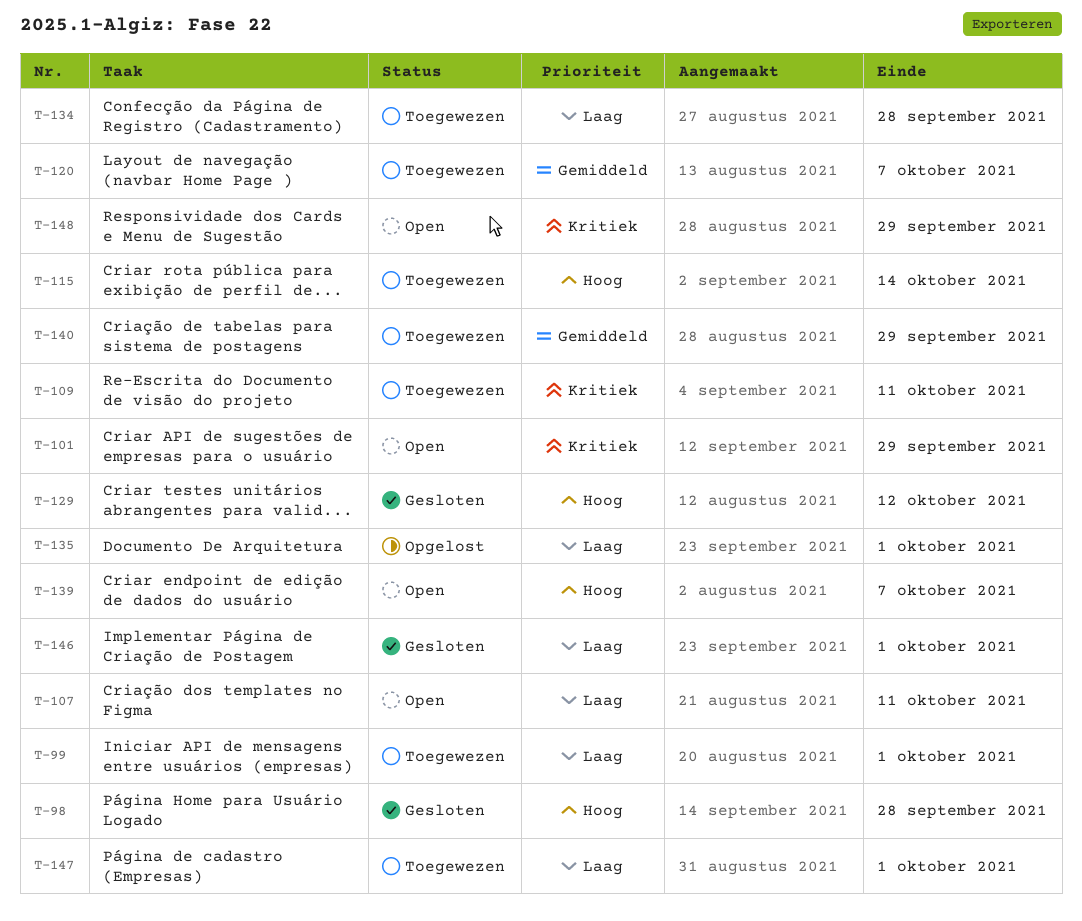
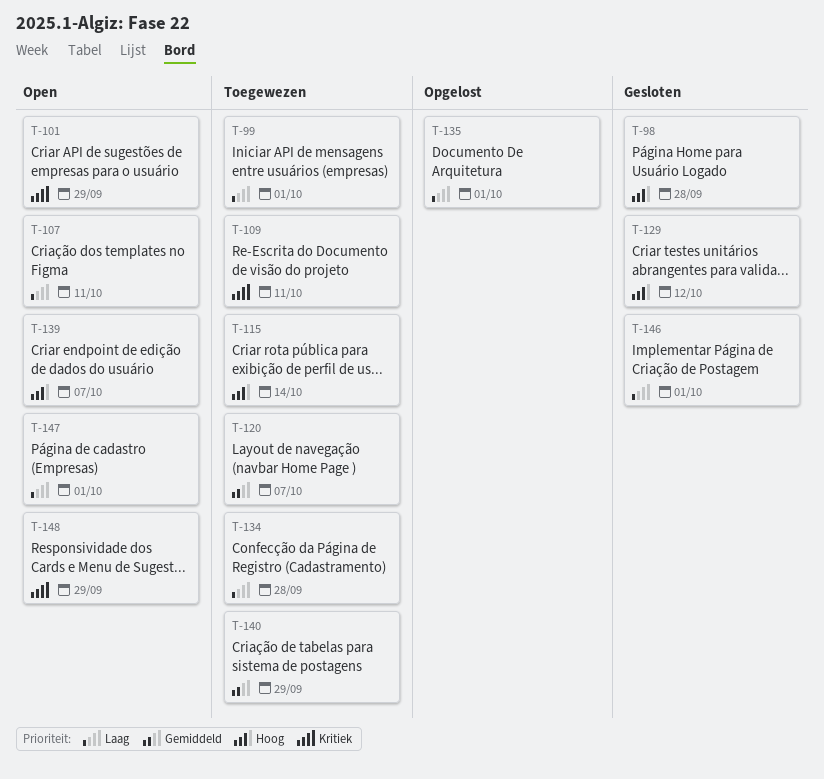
T-147, status: Toegewezen -> Open

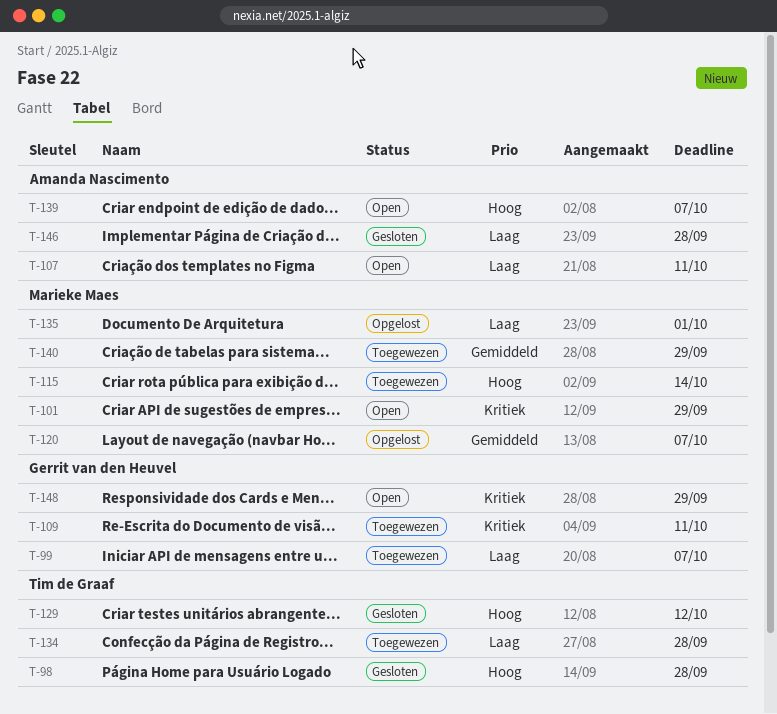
T-99, due: Oct 1 -> Oct 7
T-120, status: Toegewezen -> Opgelost
T-146, due: Oct 1 -> Sep 28
T-147: present -> none

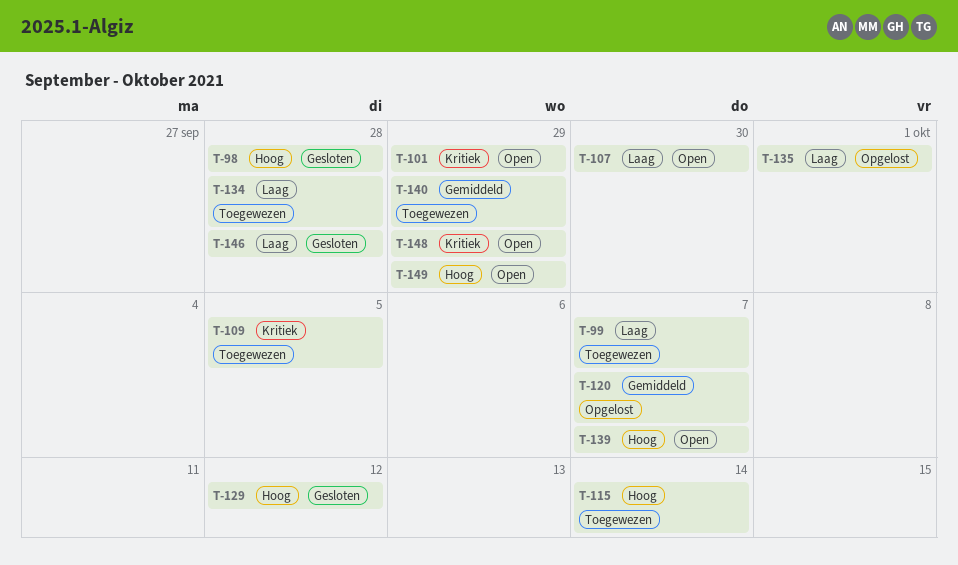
T-107, due: Oct 11 -> Sep 30
T-109, due: Oct 11 -> Oct 5
T-149: none -> present

